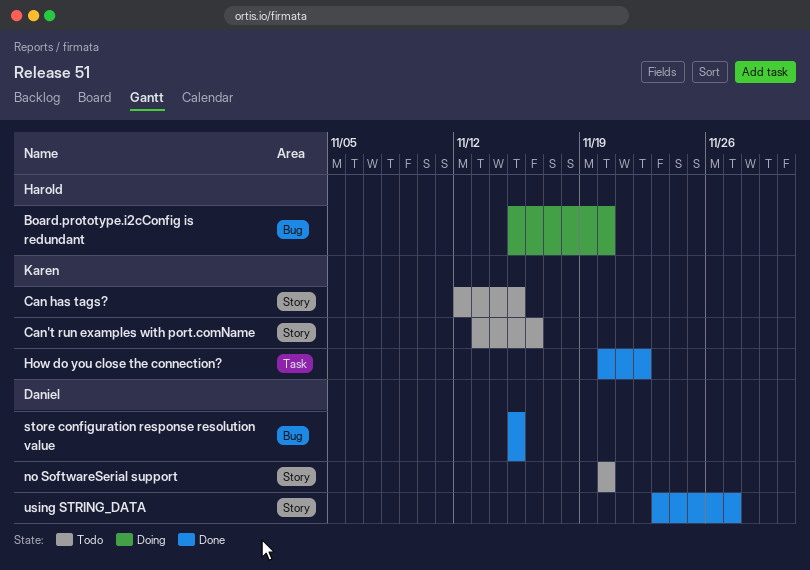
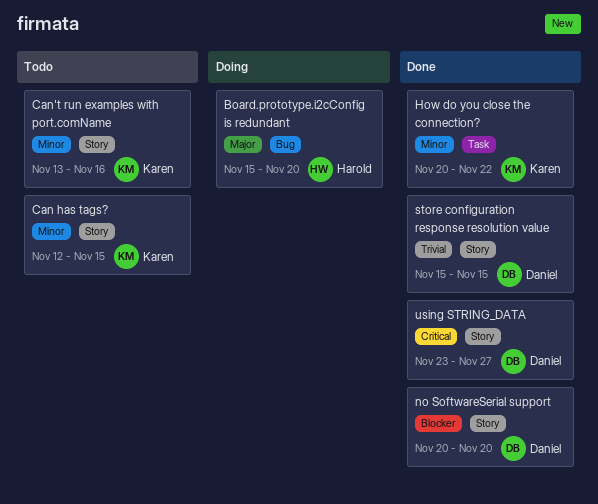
no SoftwareSerial support, status: Todo -> Done
store configuration response resolution value, label: Bug -> Story

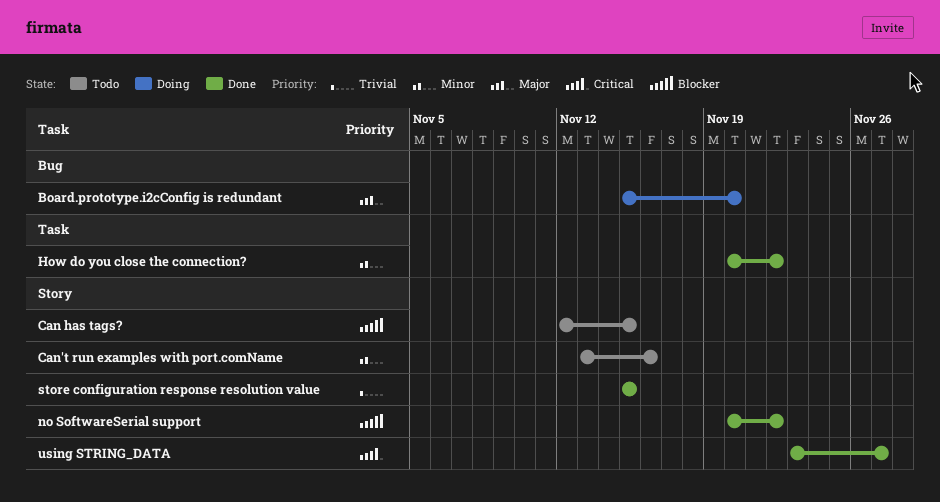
Can has tags?, priority: Minor -> Blocker
no SoftwareSerial support, due: Nov 20 -> Nov 22

